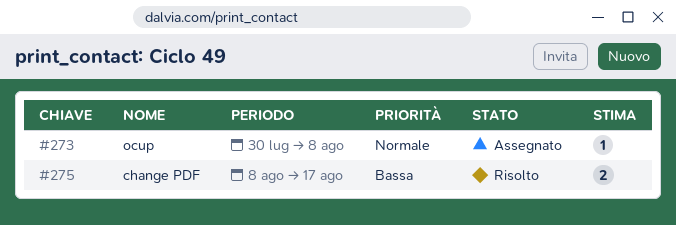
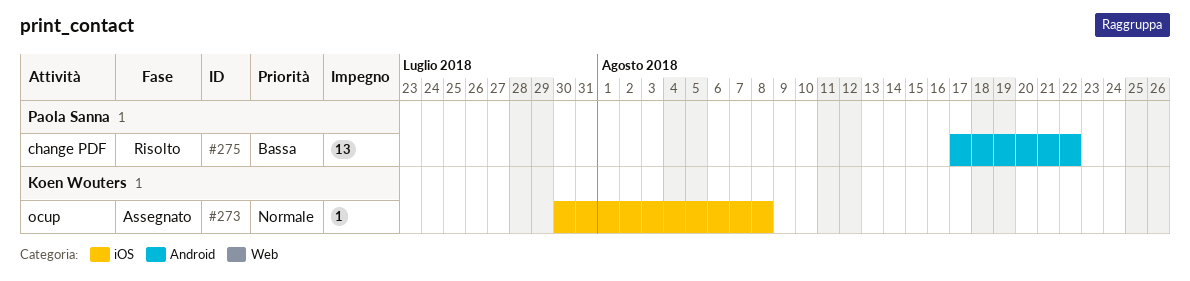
#275, estimate: 2 -> 13
#275, start: Aug 8 -> Aug 17
#275, due: Aug 17 -> Aug 22

